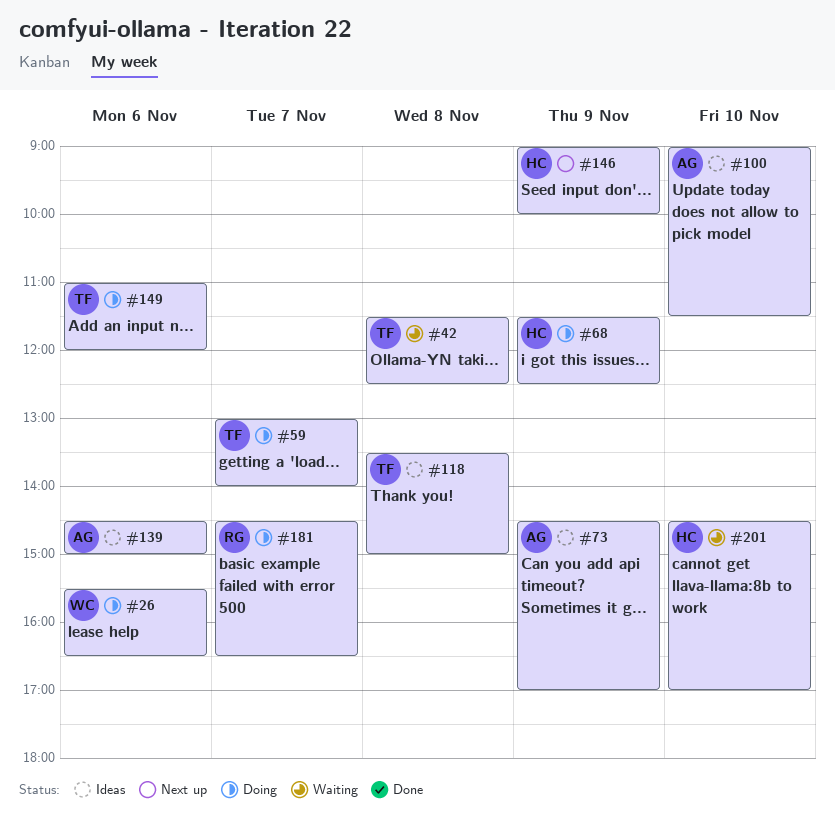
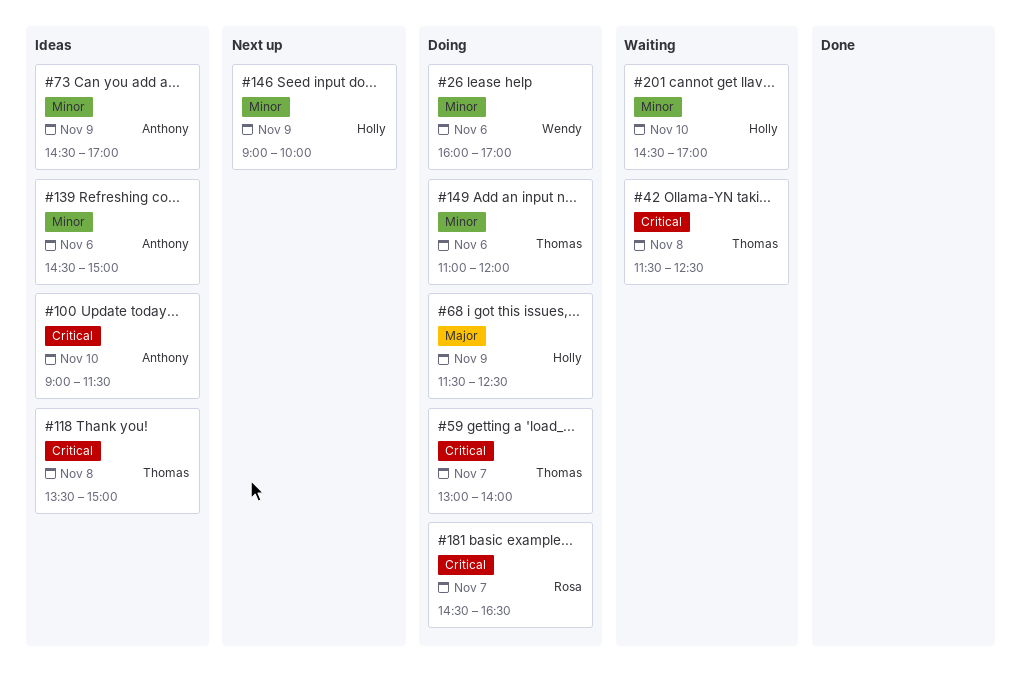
#26, begins: 15:30 -> 16:00
#26, ends: 16:30 -> 17:00

